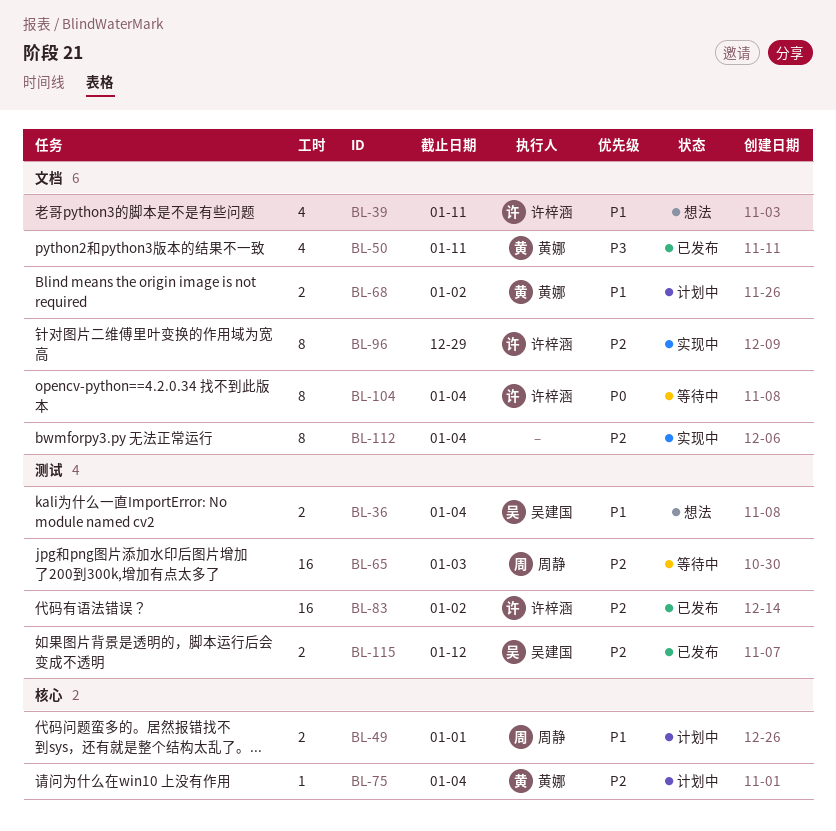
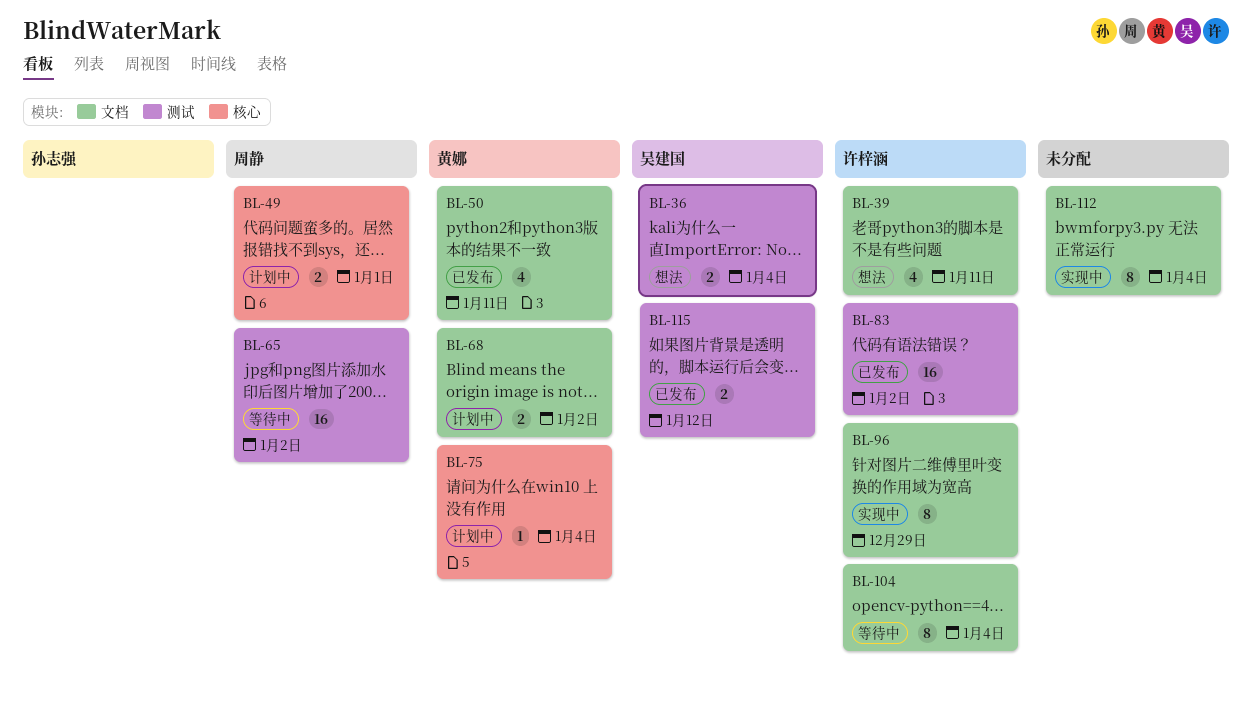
BL-65, due: Jan 3 -> Jan 2

